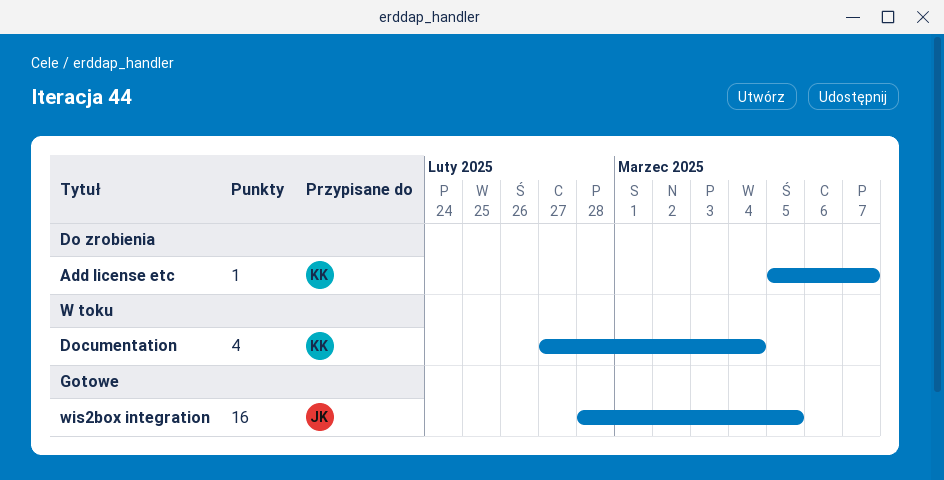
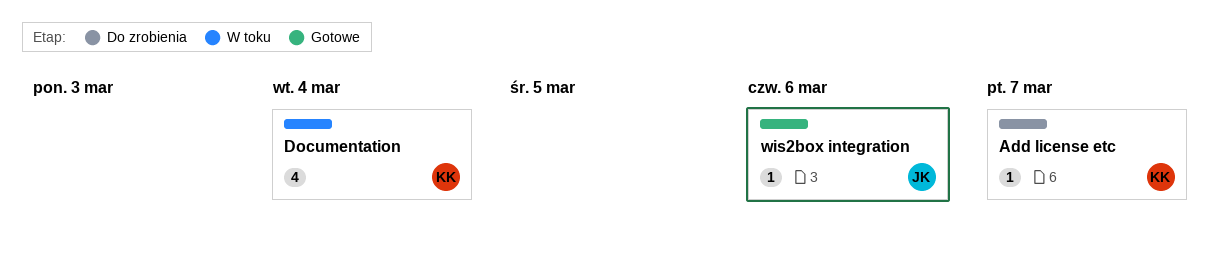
wis2box integration, estimate: 16 -> 1
wis2box integration, due: Mar 5 -> Mar 6

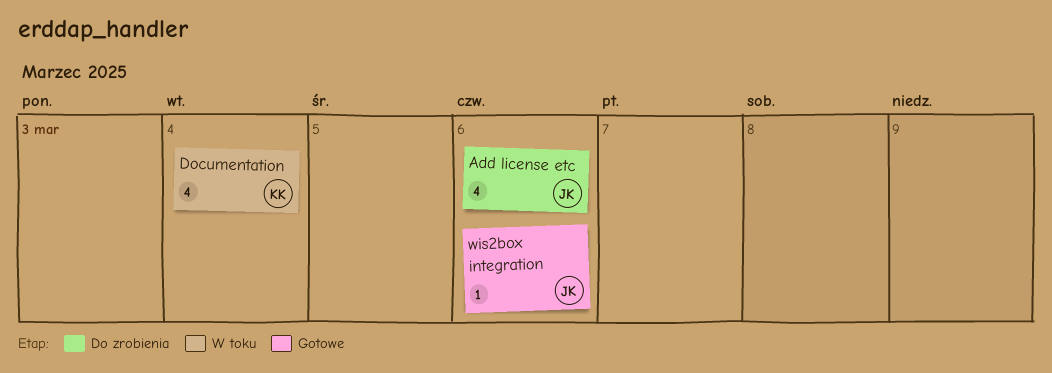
Add license etc, owner: KK -> JK
Add license etc, estimate: 1 -> 4
Add license etc, due: Mar 7 -> Mar 6

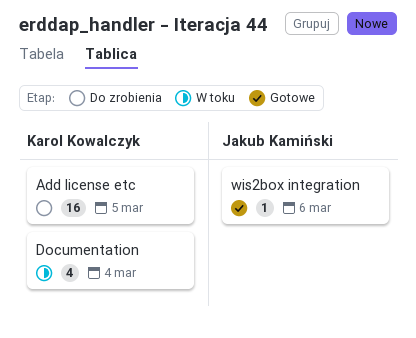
Add license etc, owner: Jakub Kamiński -> Karol Kowalczyk
Add license etc, estimate: 4 -> 16
Add license etc, due: Mar 6 -> Mar 5

